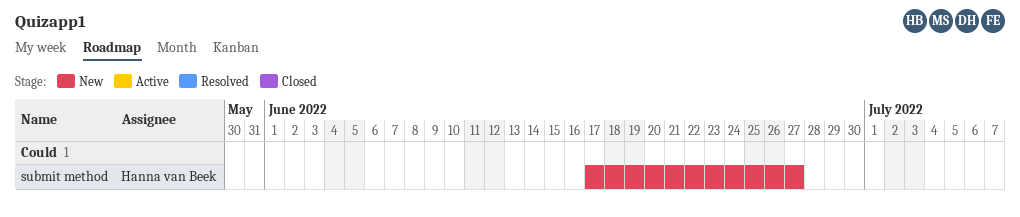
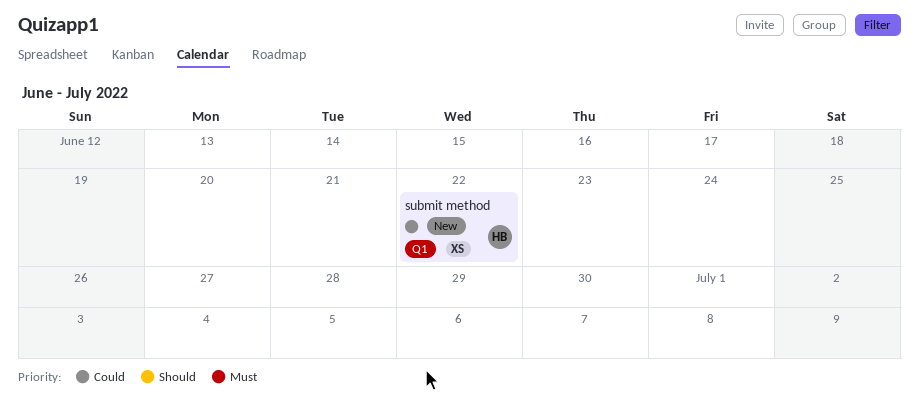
submit method, due: Jun 27 -> Jun 22

